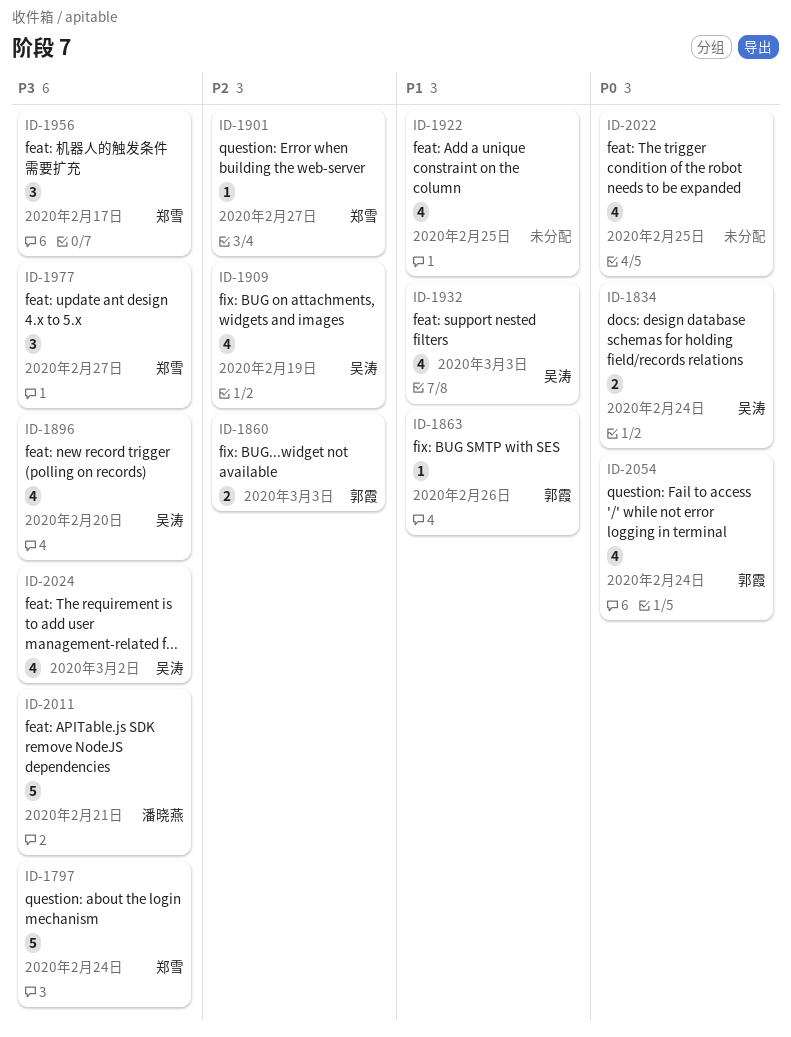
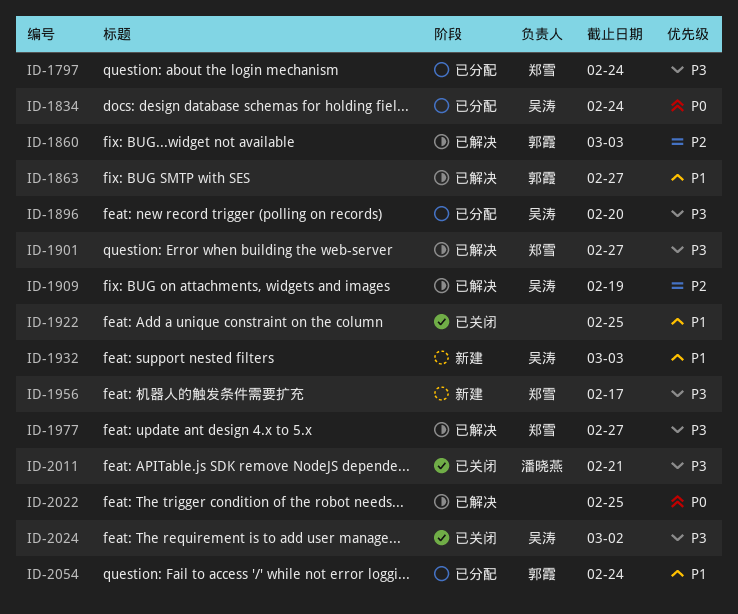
ID-1863, due: Feb 26 -> Feb 27
ID-1901, priority: P2 -> P3
ID-2054, priority: P0 -> P1

